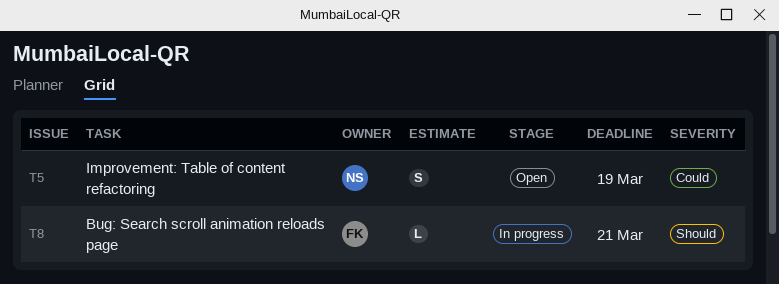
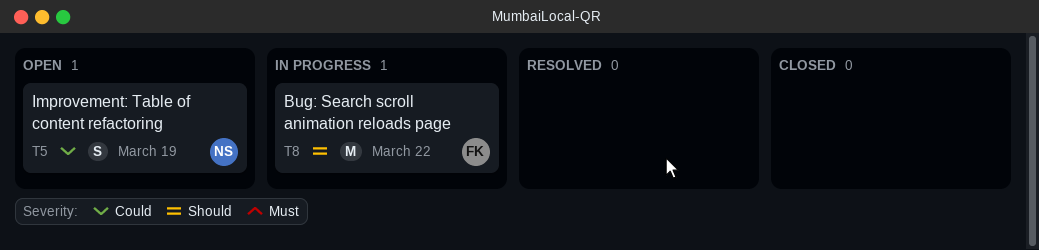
T8, estimate: L -> M
T8, due: Mar 21 -> Mar 22

